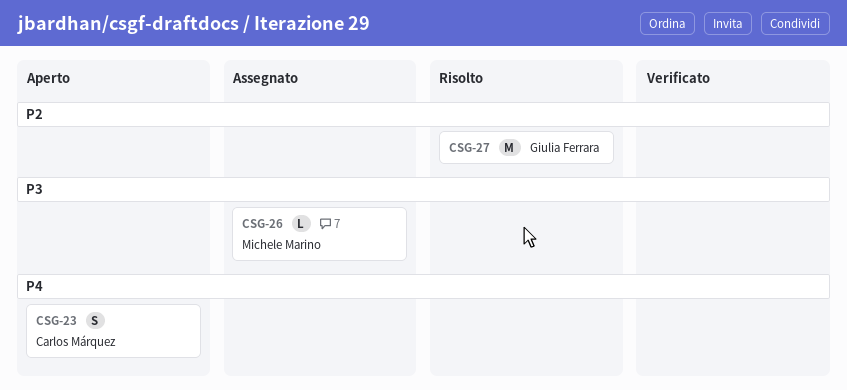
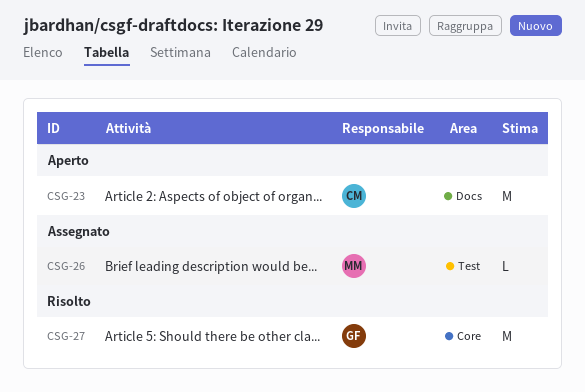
CSG-23, estimate: S -> M

